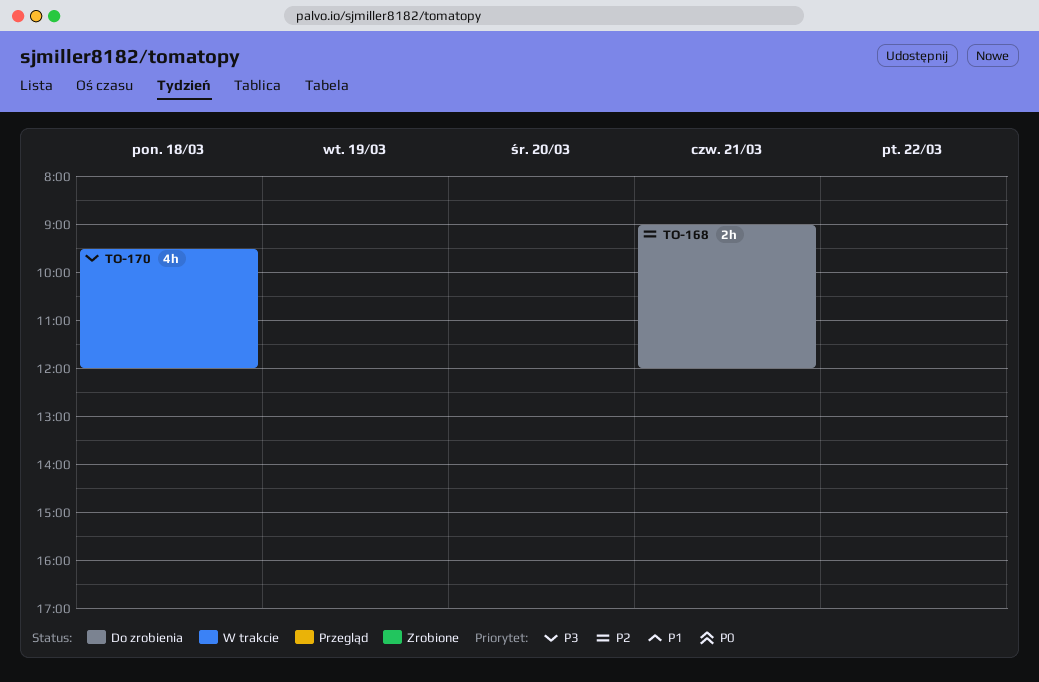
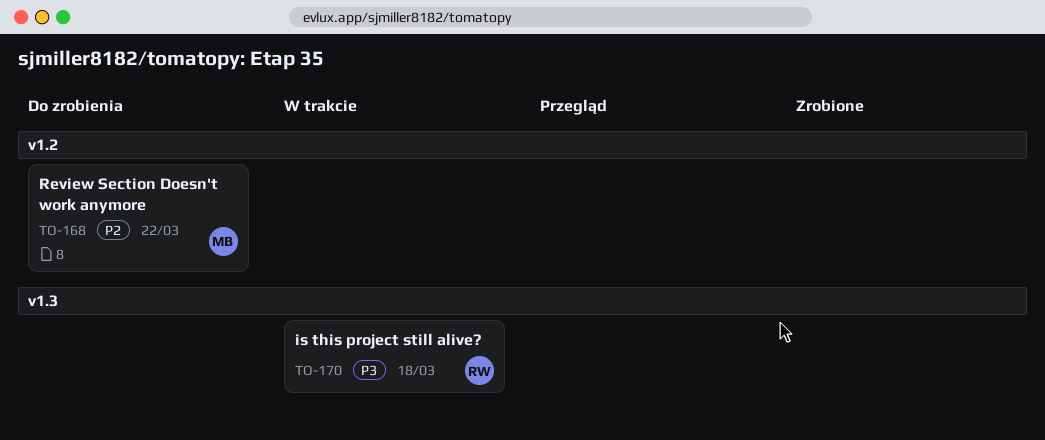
TO-168, day: Mar 21 -> Mar 22

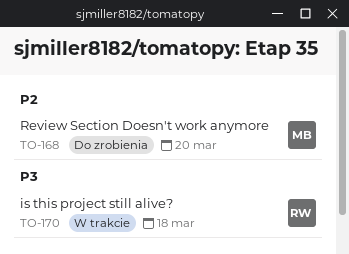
TO-168, day: Mar 22 -> Mar 20

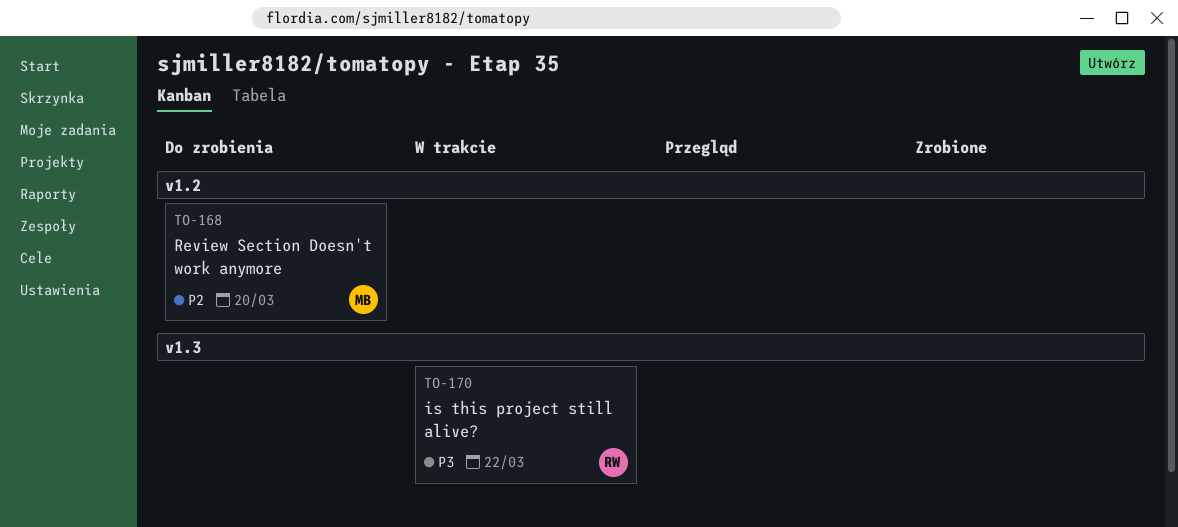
TO-170, day: Mar 18 -> Mar 22

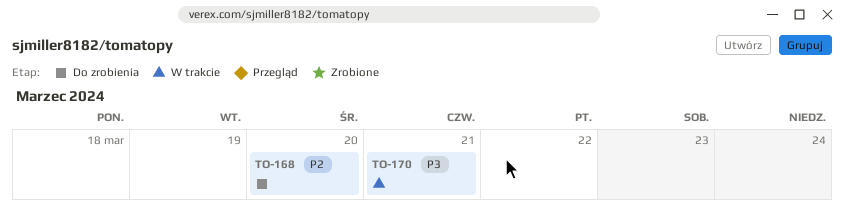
TO-170, day: Mar 22 -> Mar 21

